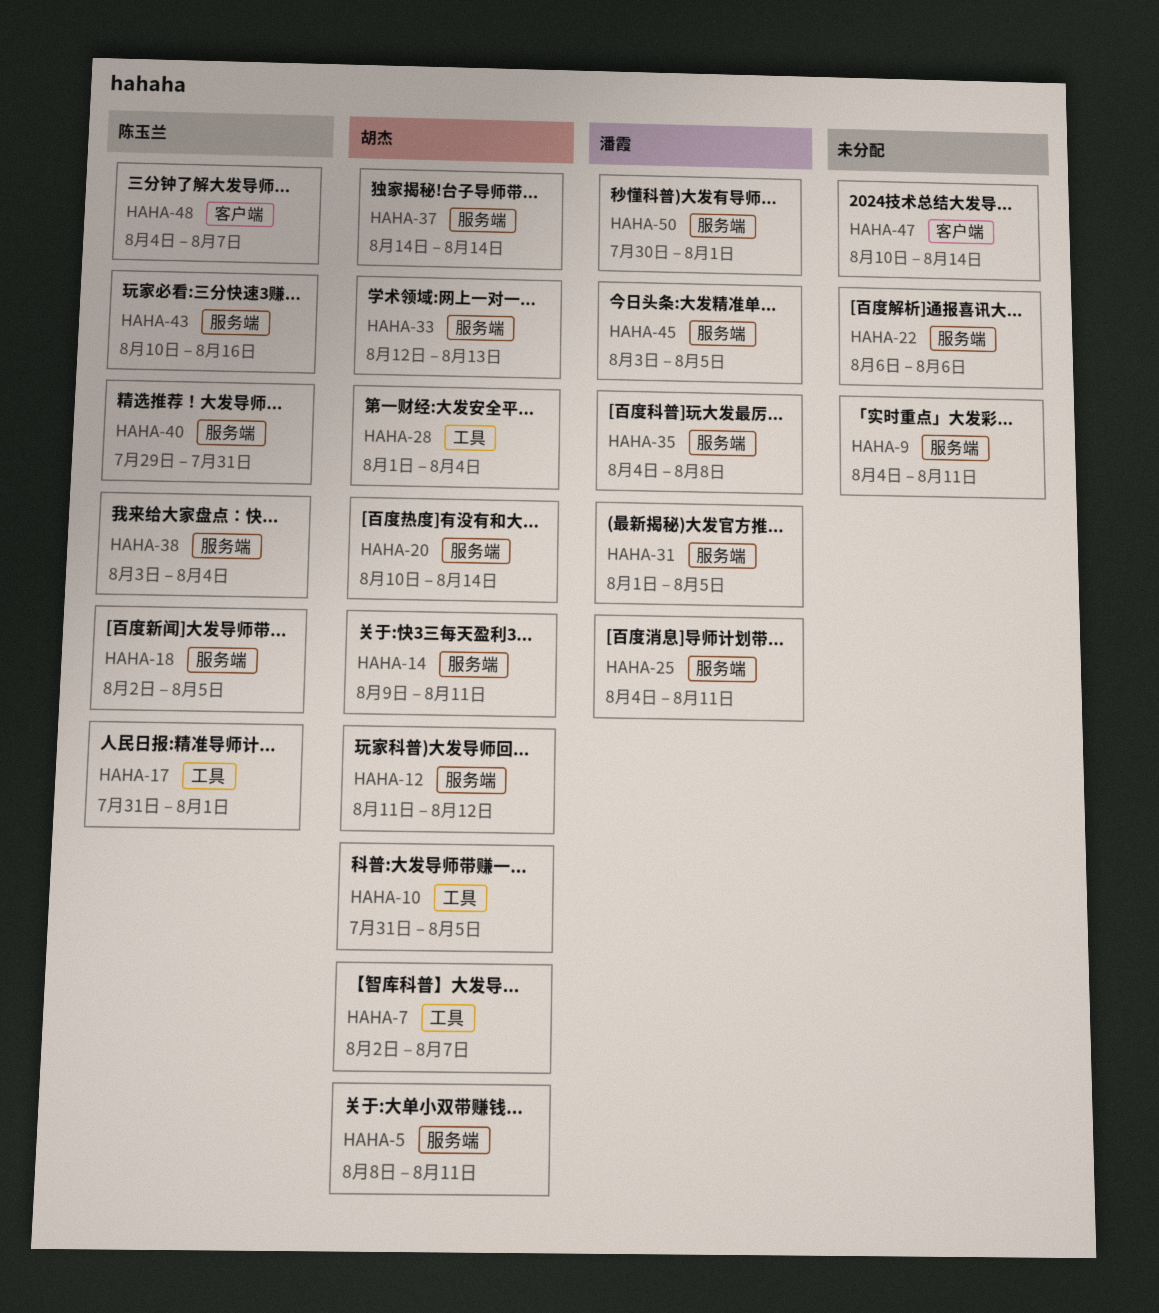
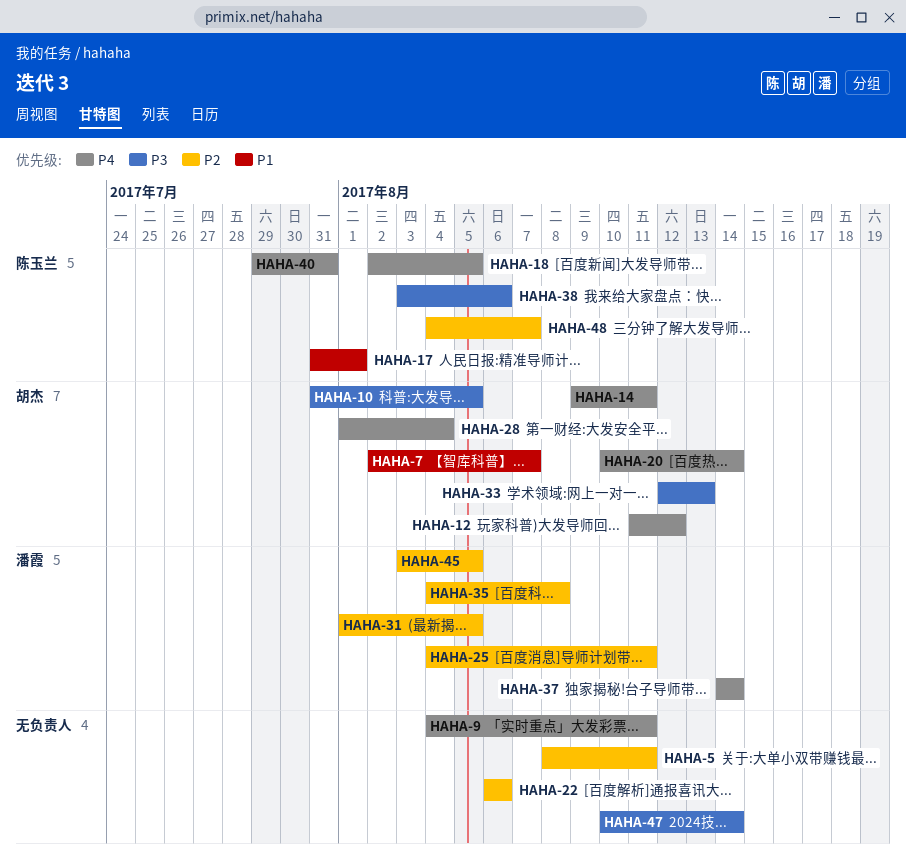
HAHA-5, owner: 胡杰 -> none
HAHA-37, owner: 胡杰 -> 潘霞
HAHA-38, due: Aug 4 -> Aug 6
HAHA-43: present -> none
HAHA-50: present -> none

